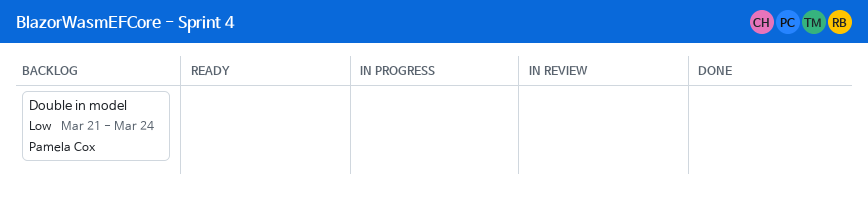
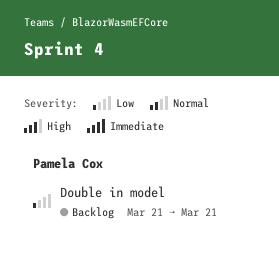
Double in model, due: Mar 24 -> Mar 21

